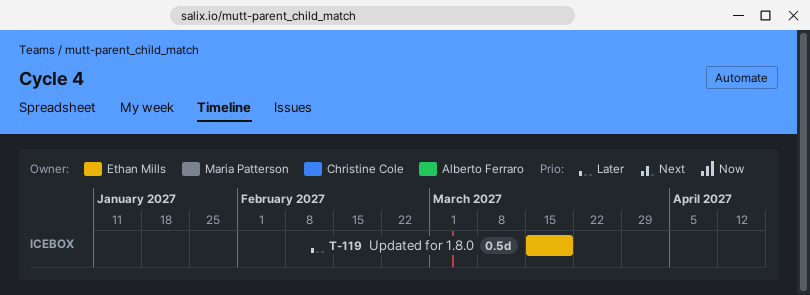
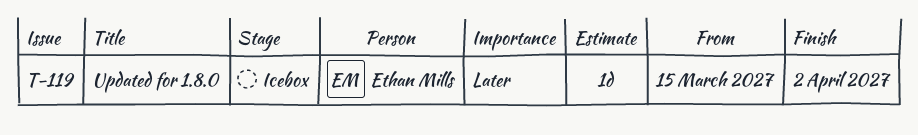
T-119, estimate: 0.5d -> 1d
T-119, due: Mar 19 -> Apr 2

